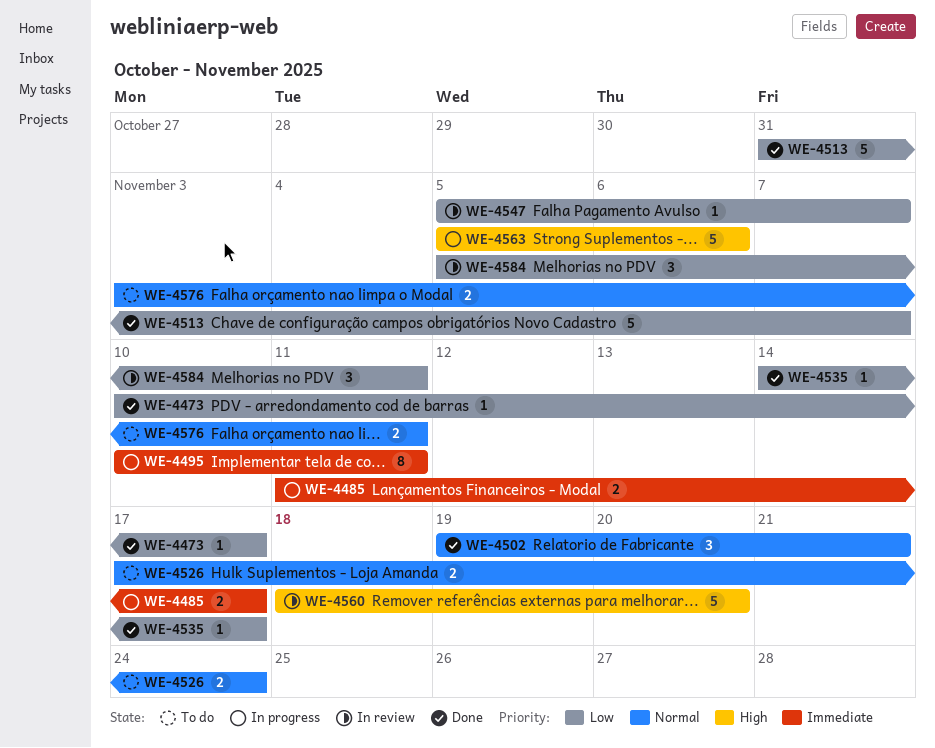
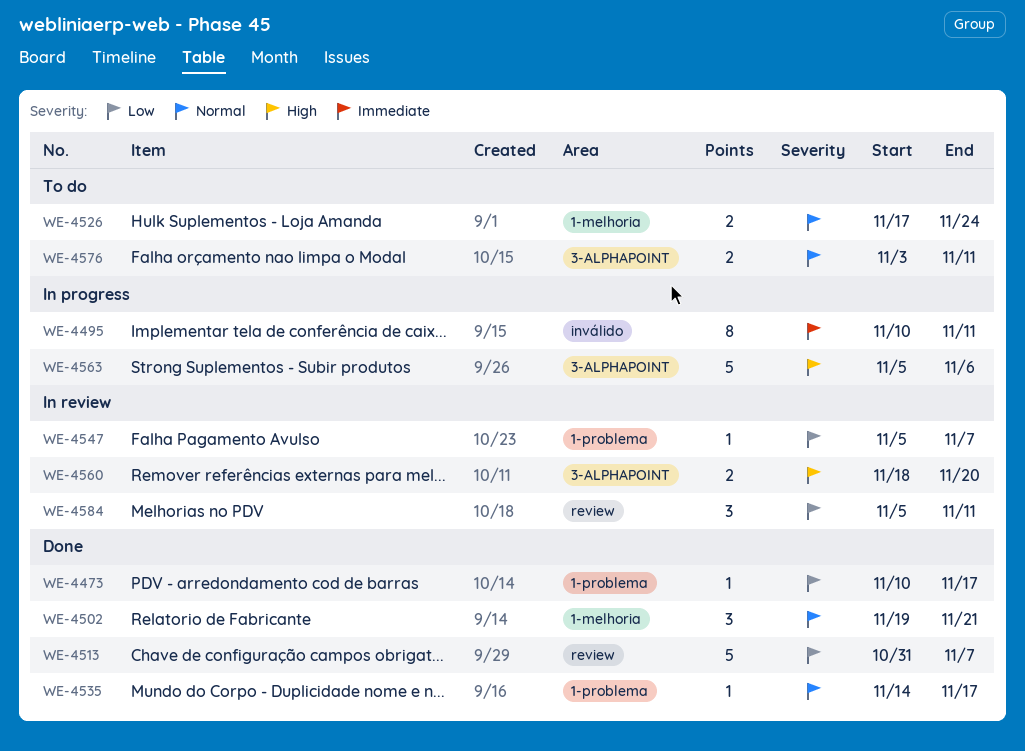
WE-4485: present -> none
WE-4535, priority: Low -> Normal
WE-4560, estimate: 5 -> 2

